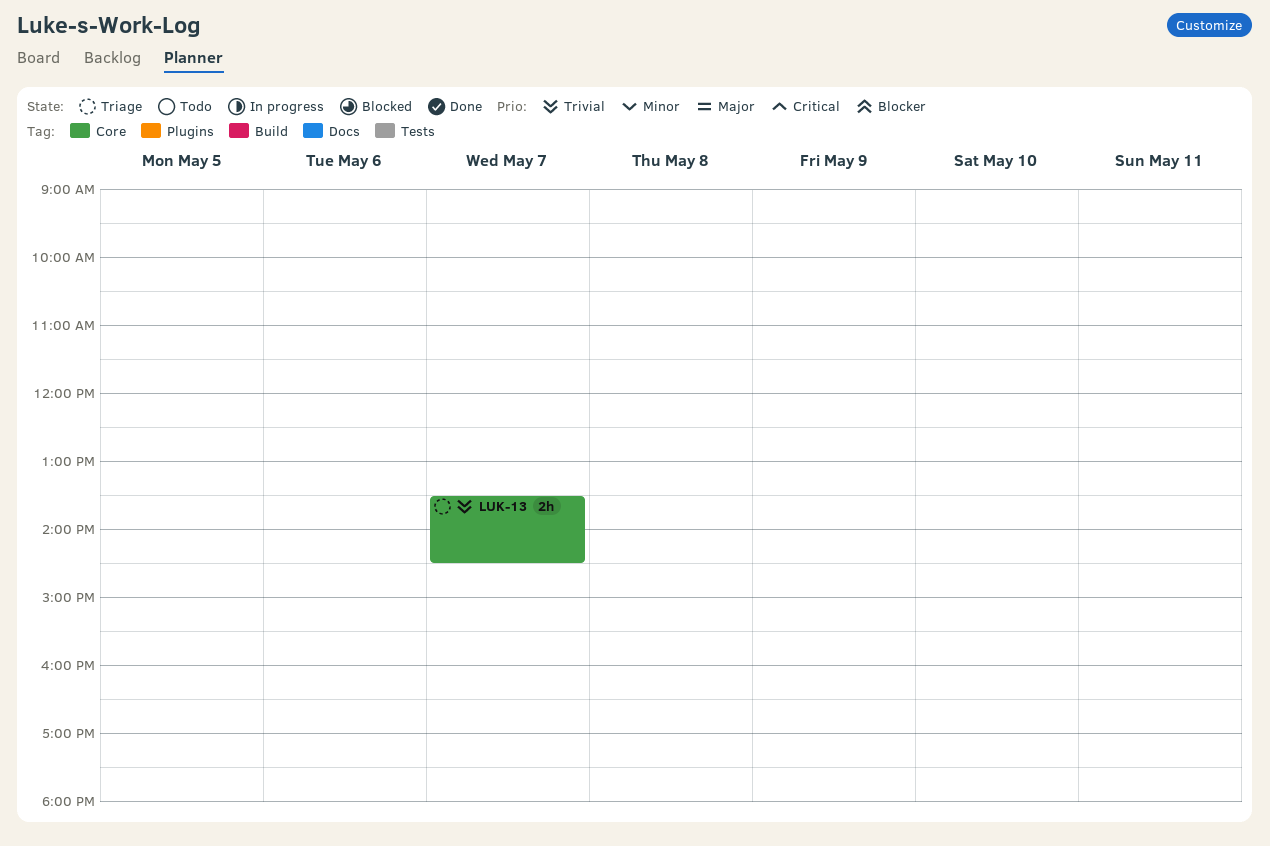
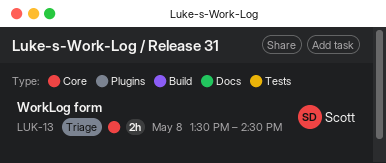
LUK-13, day: May 7 -> May 8

